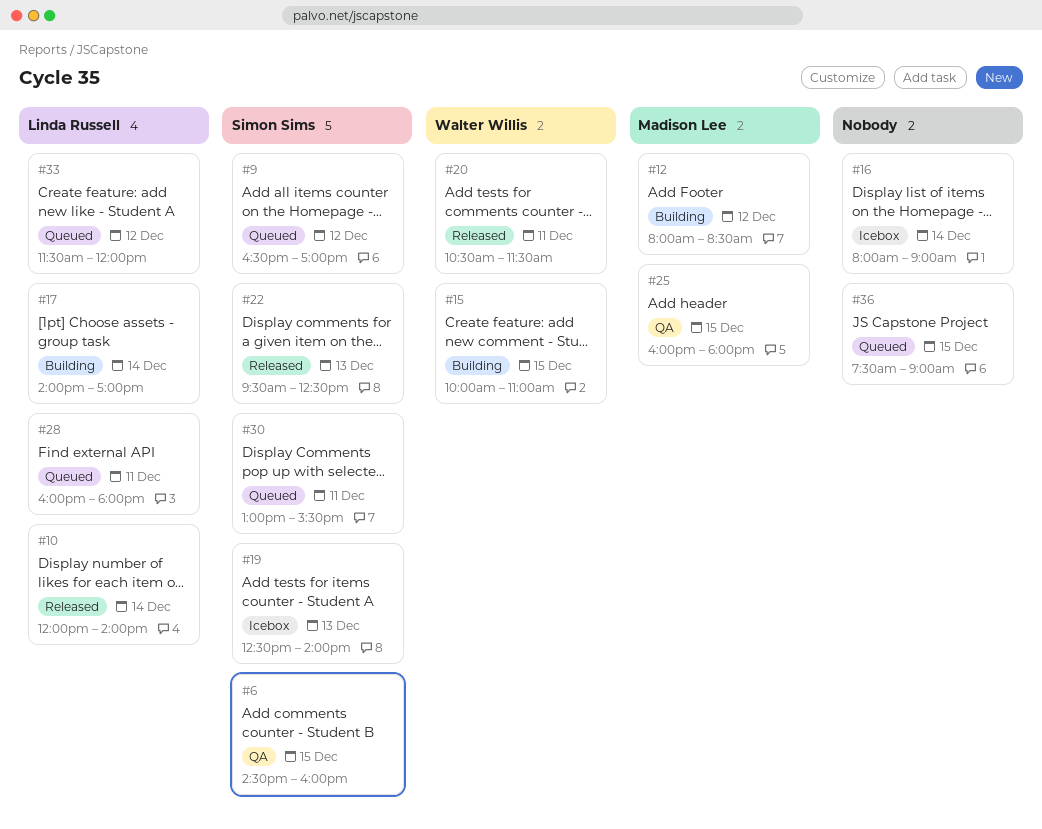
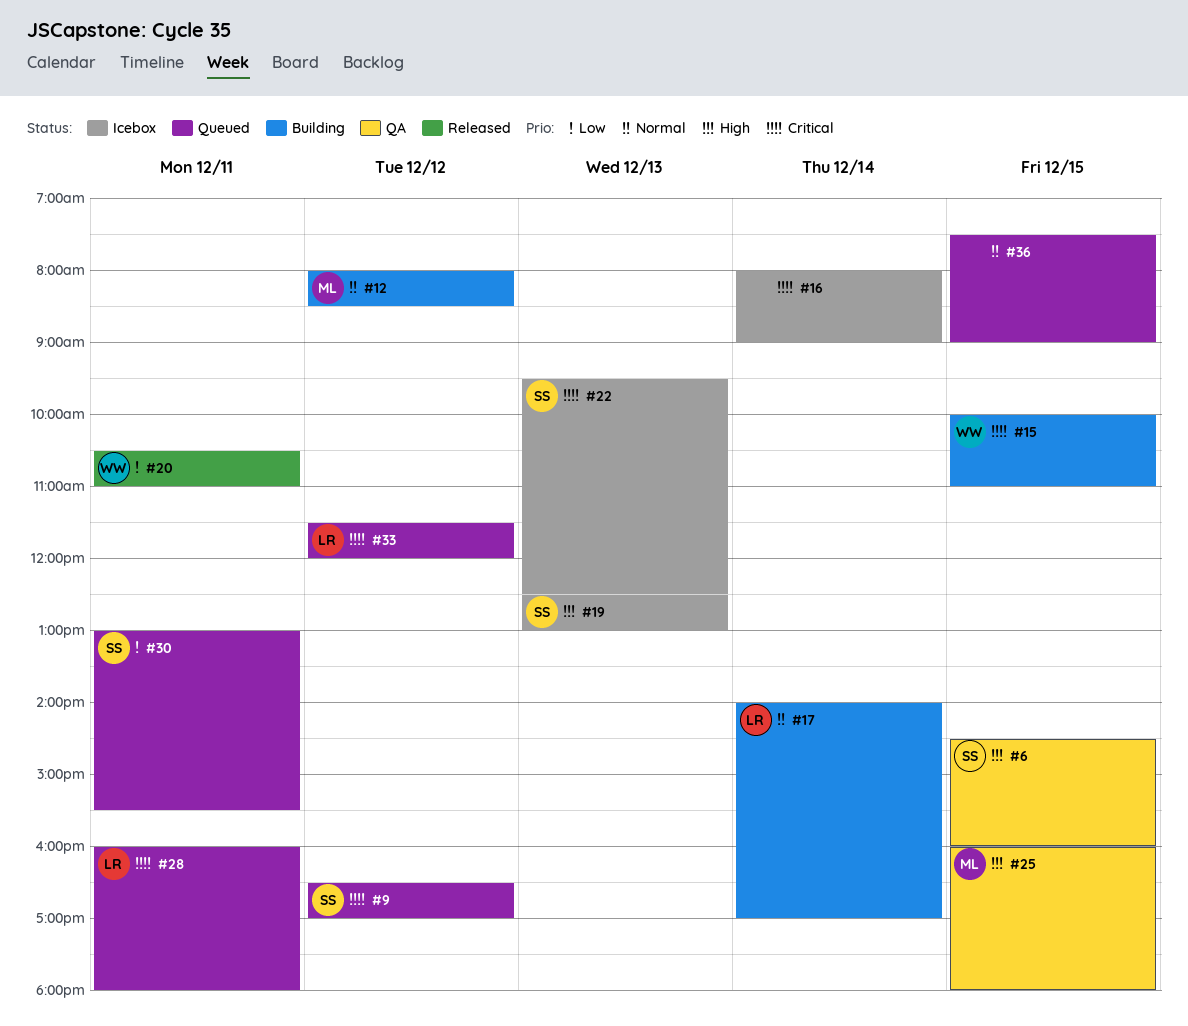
#10: present -> none
#19, ends: 14:00 -> 13:00
#20, ends: 11:30 -> 11:00
#22, status: Released -> Icebox

